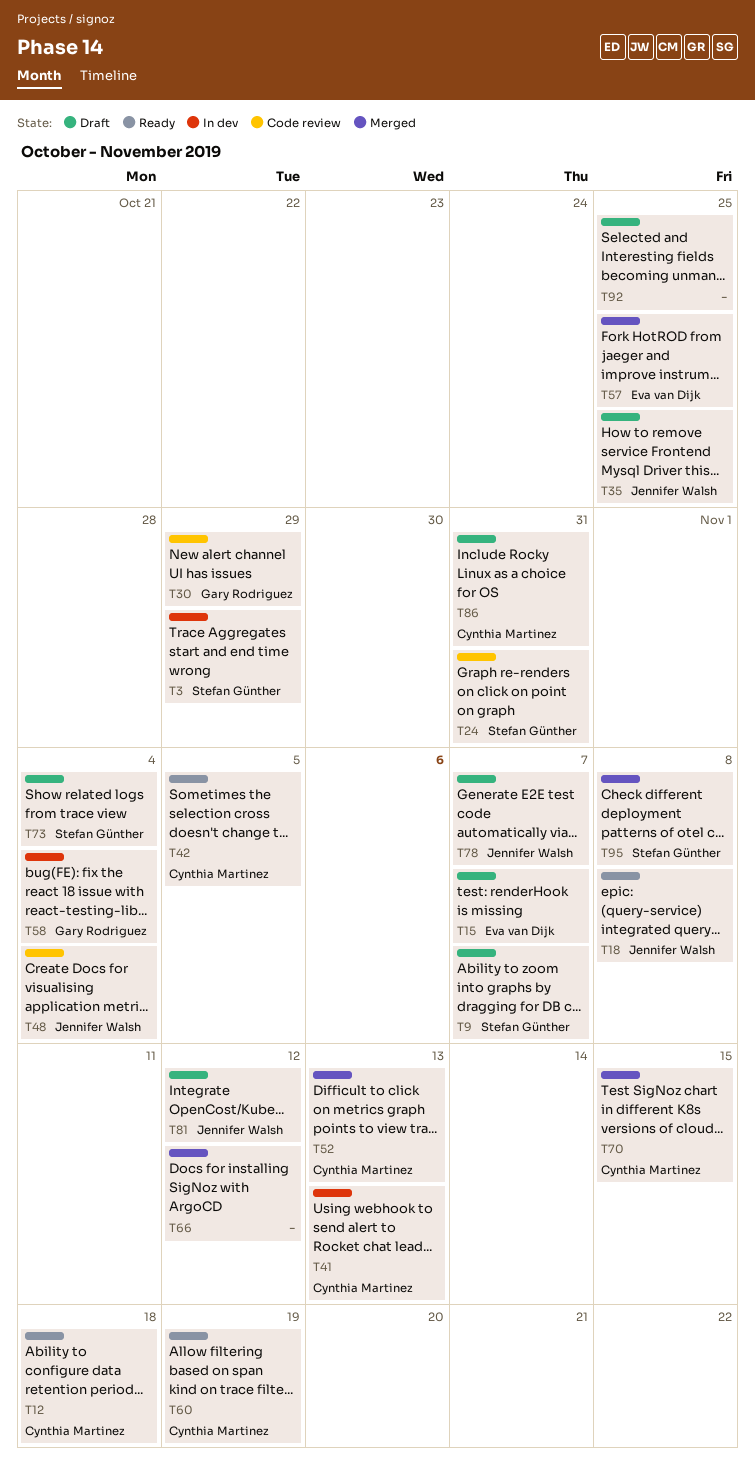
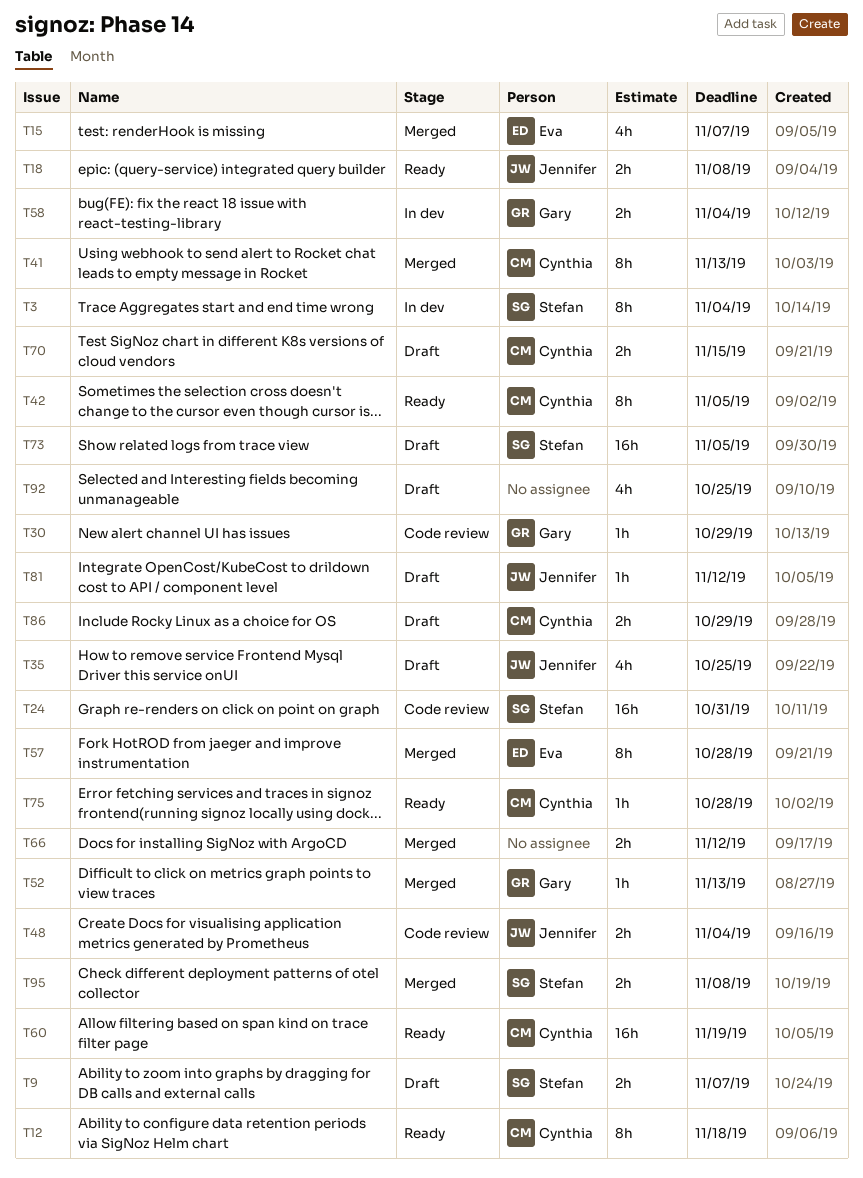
T3, due: Oct 29 -> Nov 4
T15, status: Draft -> Merged
T41, status: In dev -> Merged
T52, owner: Cynthia Martinez -> Gary Rodriguez
T57, due: Oct 25 -> Oct 28
T70, status: Merged -> Draft
T73, due: Nov 4 -> Nov 5
T75: none -> present
T78: present -> none
T86, due: Oct 31 -> Oct 29

